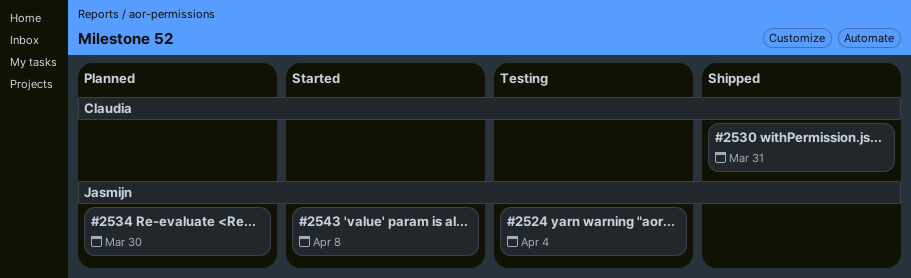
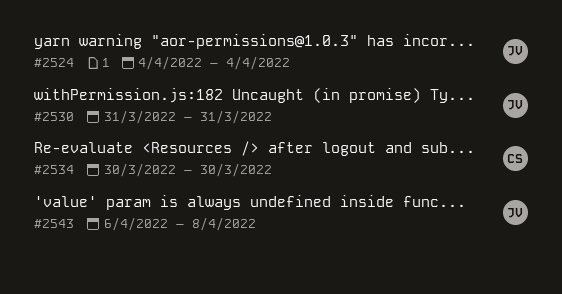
#2530, owner: Claudia -> Jasmijn
#2534, owner: Jasmijn -> Claudia

